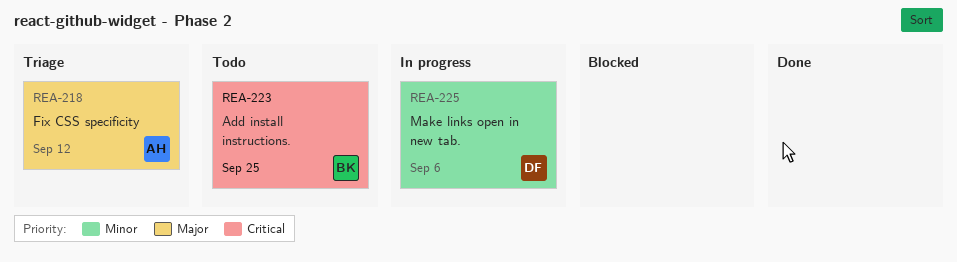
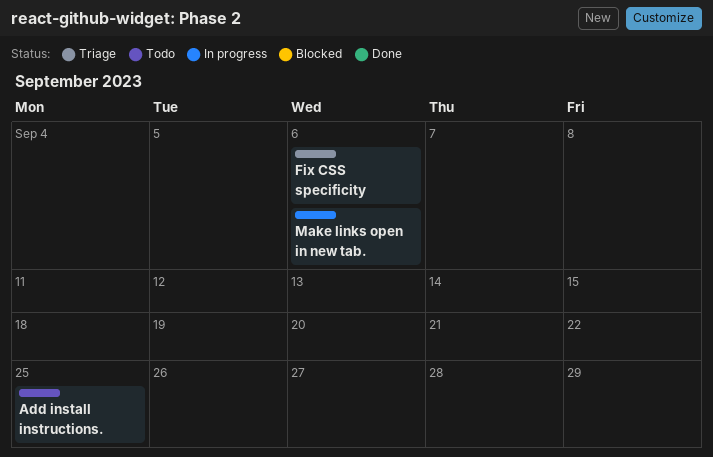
Fix CSS specificity, due: Sep 12 -> Sep 6

